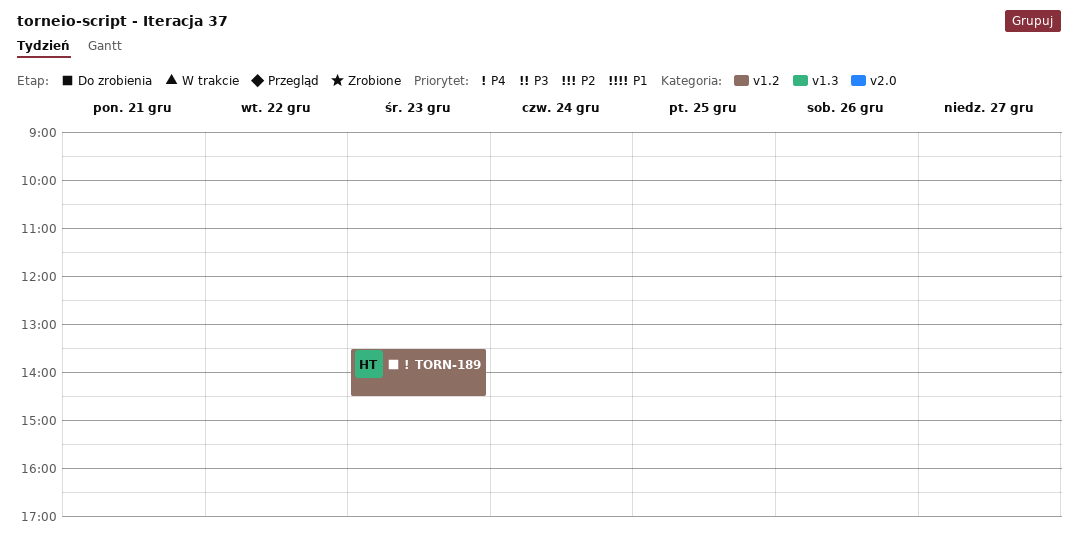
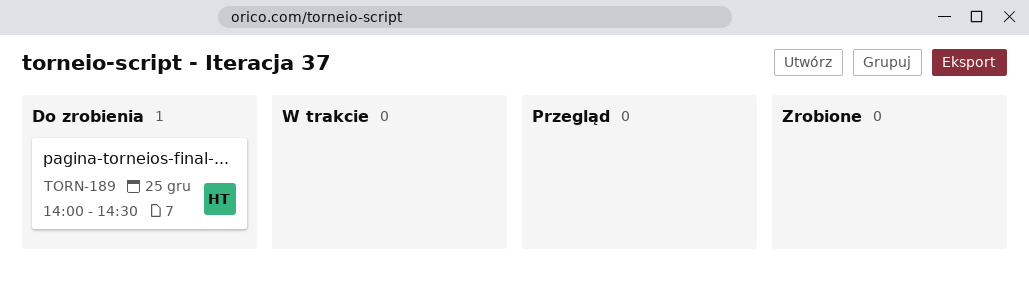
TORN-189, day: Dec 23 -> Dec 25
TORN-189, begins: 13:30 -> 14:00

